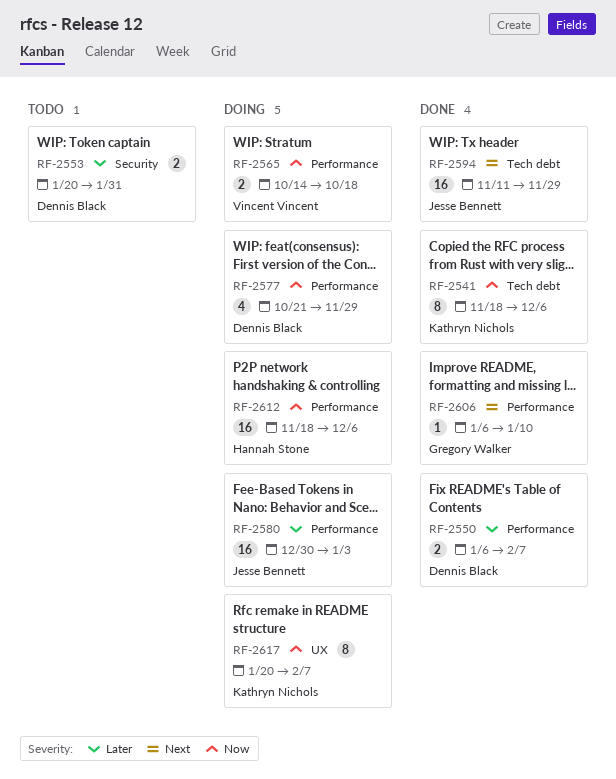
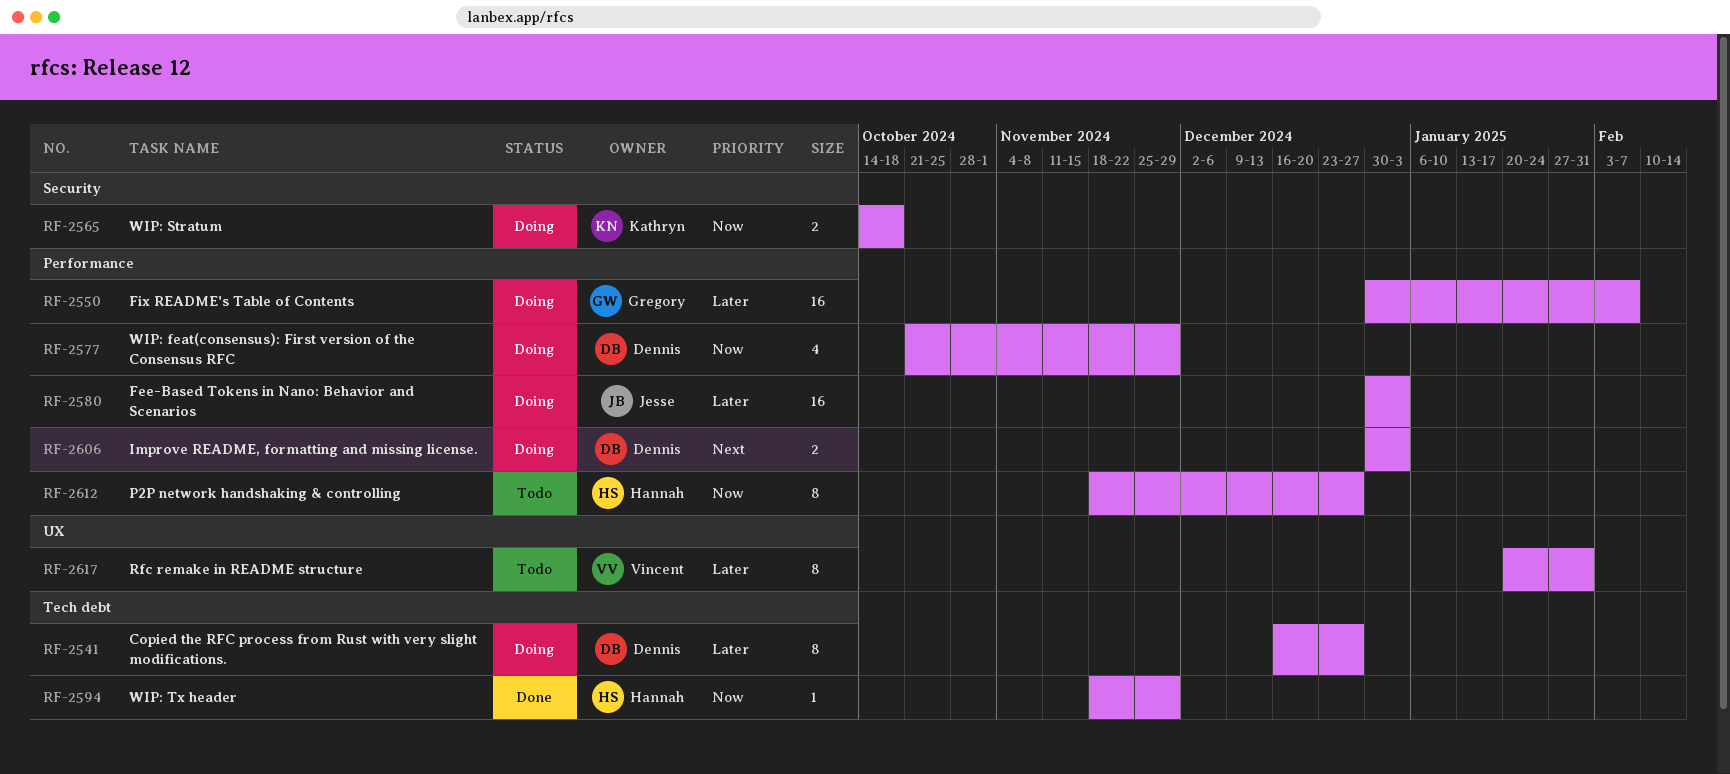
RF-2541, status: Done -> Doing
RF-2541, owner: Kathryn Nichols -> Dennis Black
RF-2541, priority: Now -> Later
RF-2541, start: Nov 18 -> Dec 16
RF-2541, due: Dec 6 -> Dec 27
RF-2550, status: Done -> Doing
RF-2550, owner: Dennis Black -> Gregory Walker
RF-2550, estimate: 2 -> 16
RF-2550, start: Jan 6 -> Dec 30
RF-2553: present -> none
RF-2565, owner: Vincent Vincent -> Kathryn Nichols
RF-2565, label: Performance -> Security
RF-2594, owner: Jesse Bennett -> Hannah Stone
RF-2594, priority: Next -> Now
RF-2594, estimate: 16 -> 1
RF-2594, start: Nov 11 -> Nov 18
RF-2606, status: Done -> Doing
RF-2606, owner: Gregory Walker -> Dennis Black
RF-2606, estimate: 1 -> 2
RF-2606, start: Jan 6 -> Dec 30
RF-2606, due: Jan 10 -> Jan 3
RF-2612, status: Doing -> Todo
RF-2612, estimate: 16 -> 8
RF-2612, due: Dec 6 -> Dec 27
RF-2617, status: Doing -> Todo
RF-2617, owner: Kathryn Nichols -> Vincent Vincent
RF-2617, priority: Now -> Later
RF-2617, due: Feb 7 -> Jan 31

